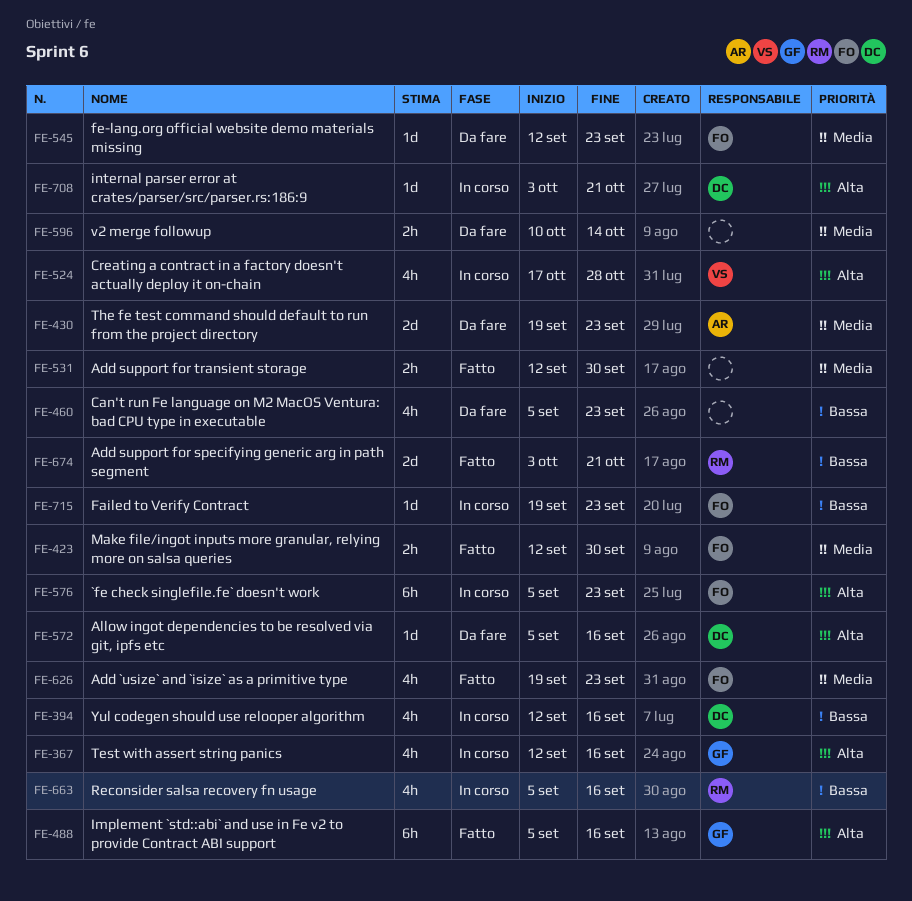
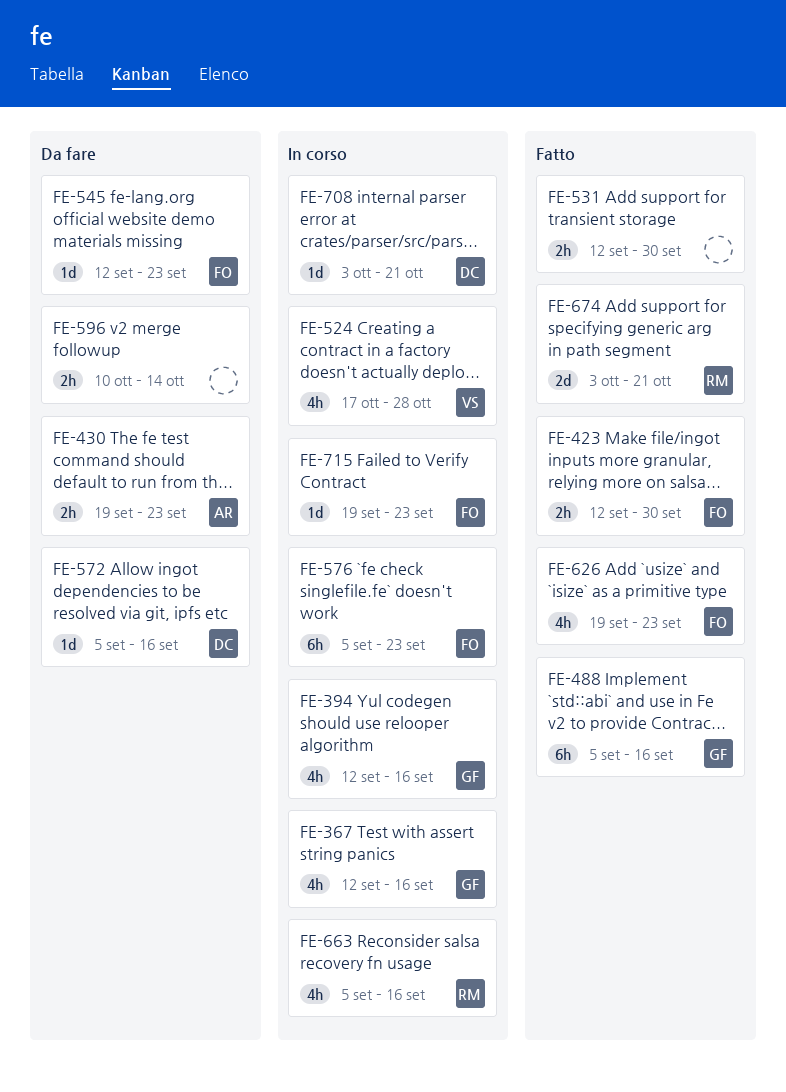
FE-394, owner: DC -> GF
FE-430, estimate: 2d -> 2h
FE-460: present -> none

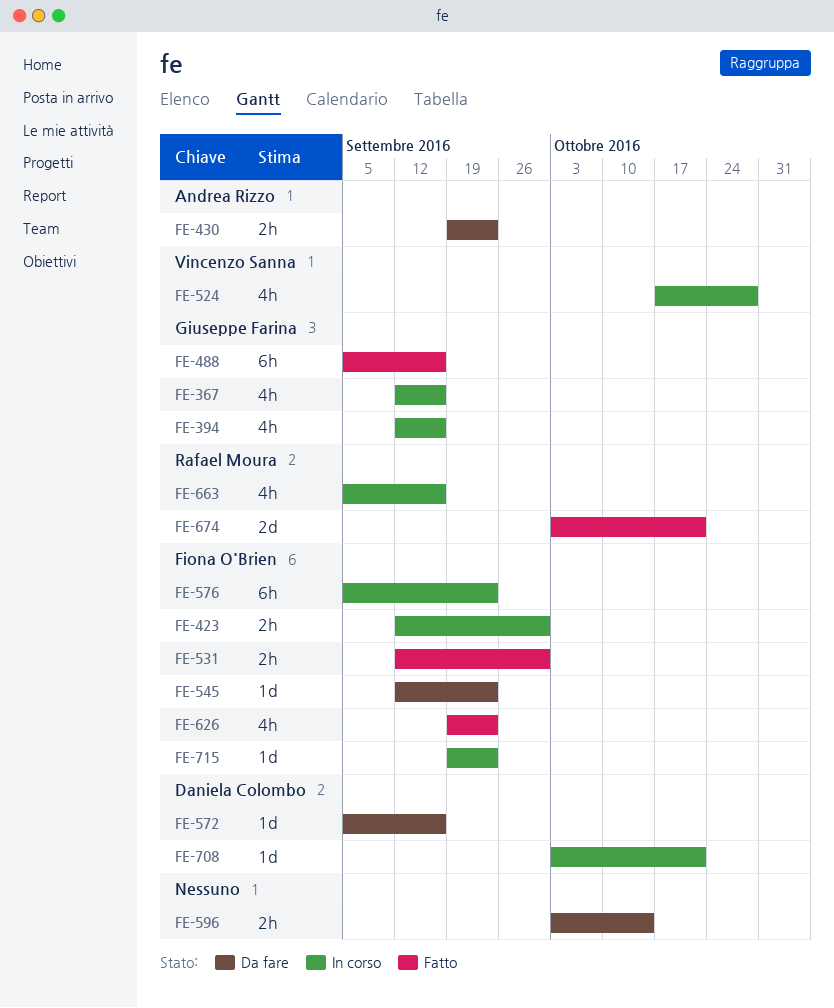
FE-423, status: Fatto -> In corso
FE-531, owner: none -> Fiona O'Brien
FE-596, start: Oct 10 -> Oct 3

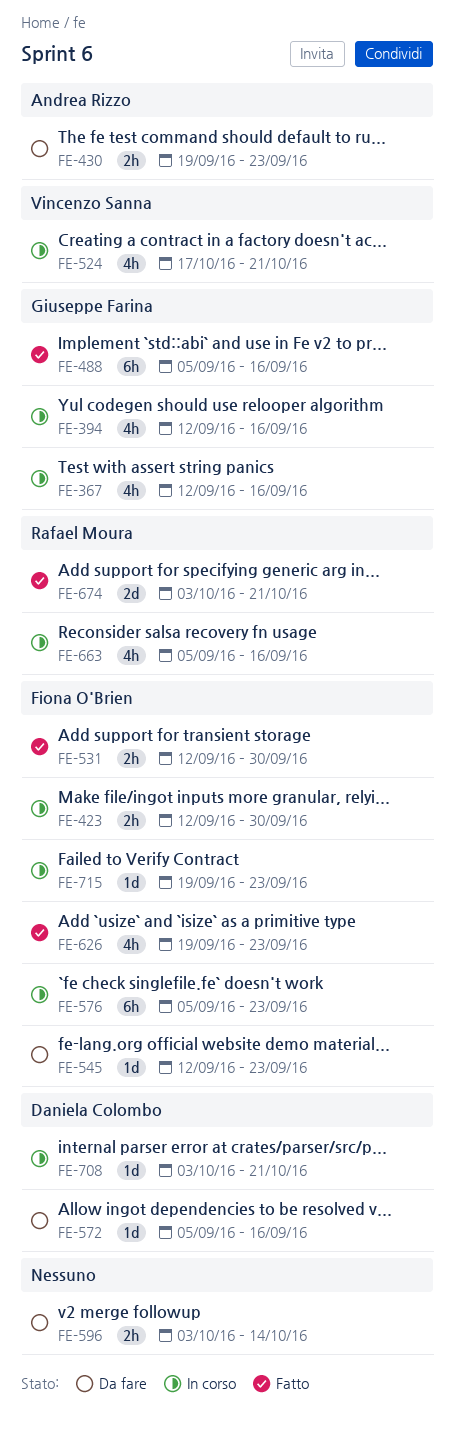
FE-524, due: Oct 28 -> Oct 21

